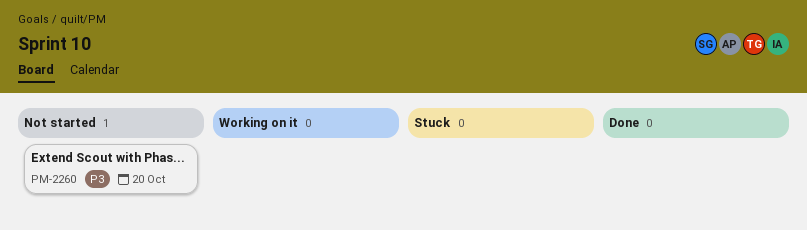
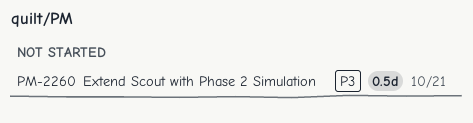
PM-2260, due: Oct 20 -> Oct 21

